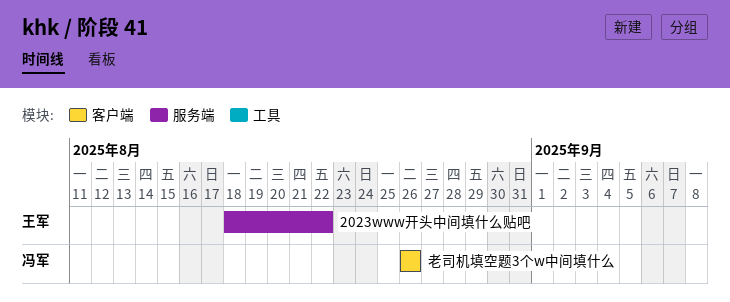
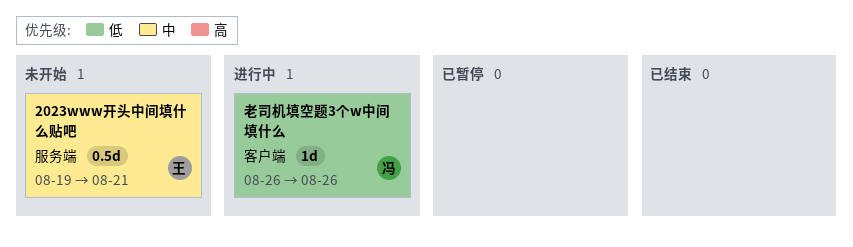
2023www开头中间填什么贴吧, start: Aug 18 -> Aug 19
2023www开头中间填什么贴吧, due: Aug 22 -> Aug 21

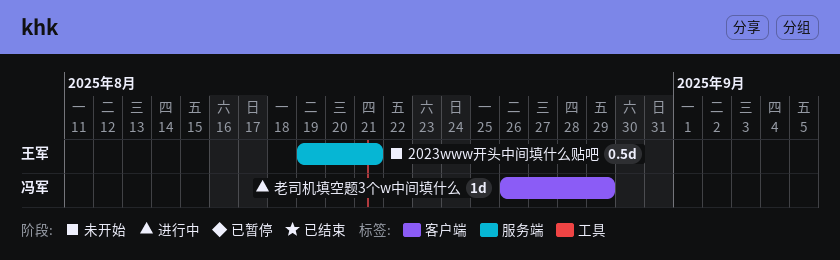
老司机填空题3个w中间填什么, due: Aug 26 -> Aug 29

